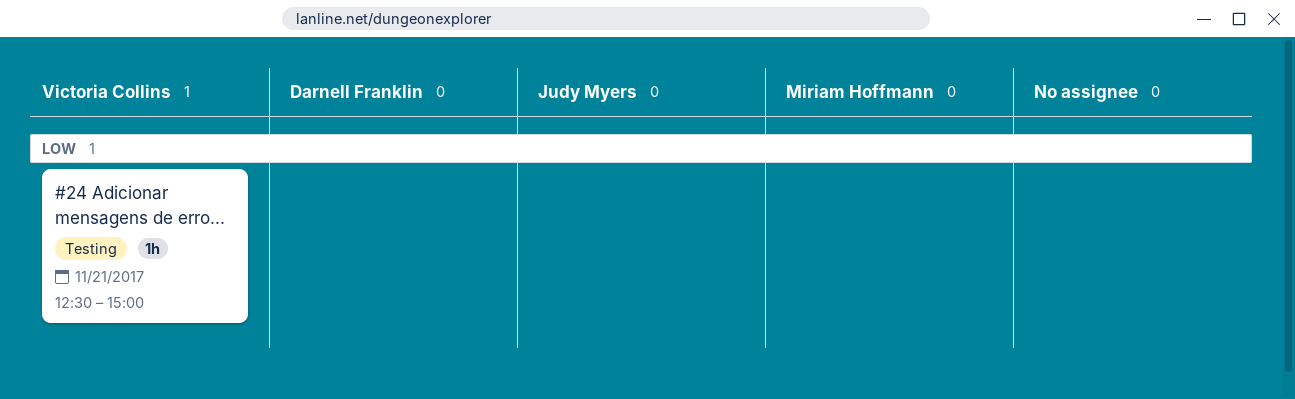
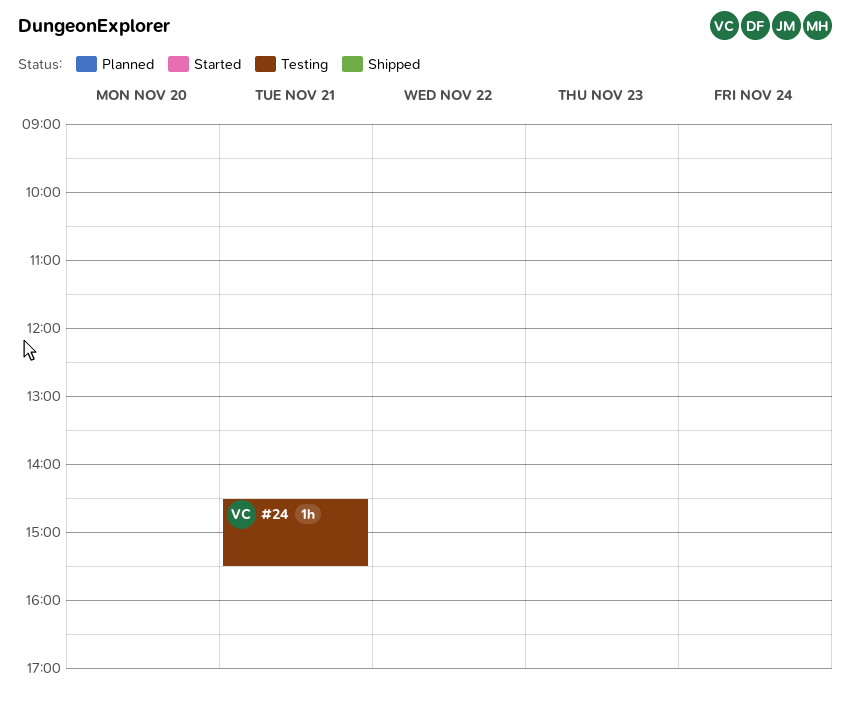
#24, begins: 12:30 -> 14:30
#24, ends: 15:00 -> 15:30

